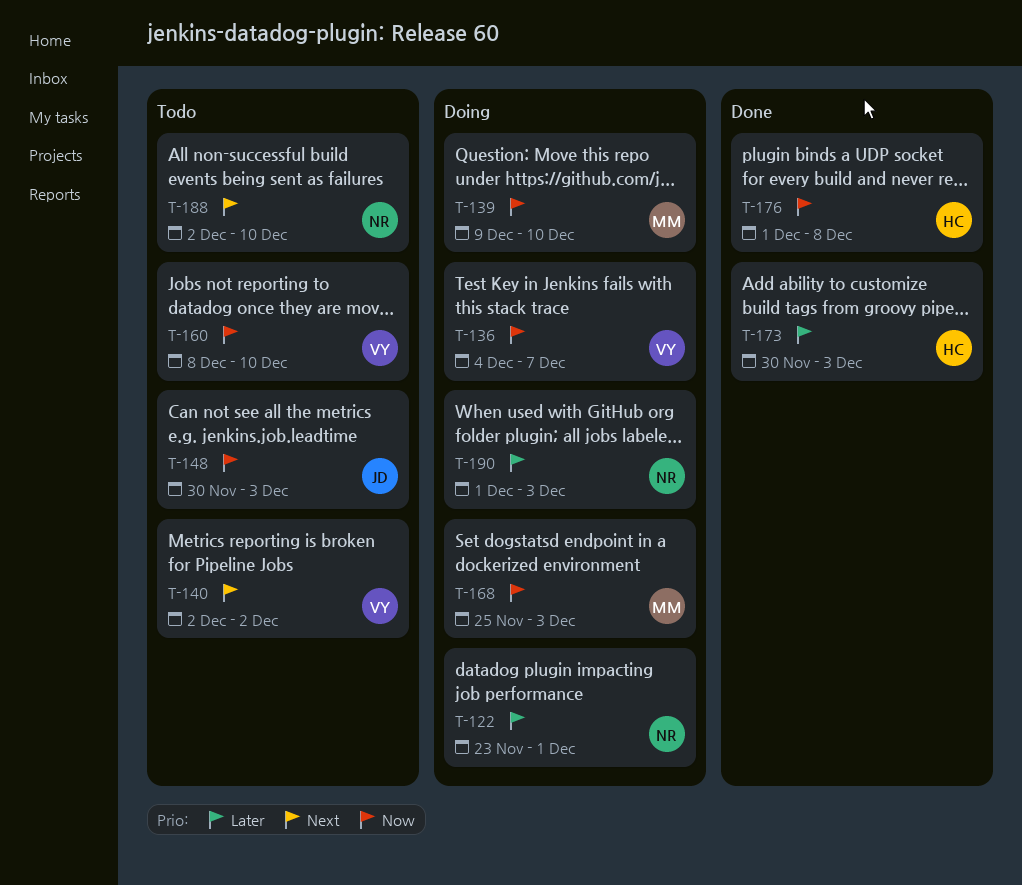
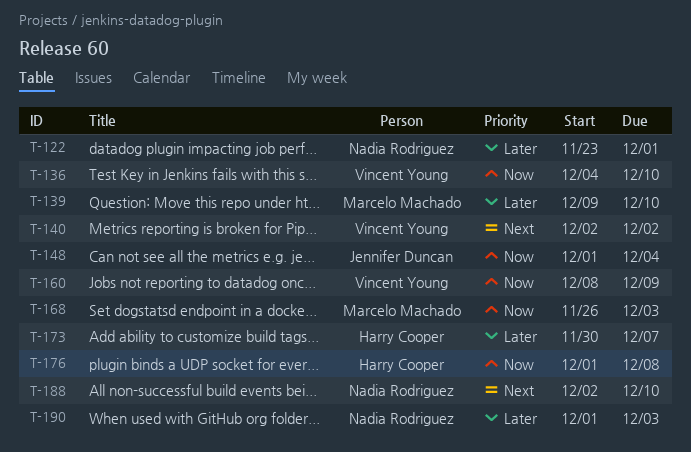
T-136, due: Dec 7 -> Dec 10
T-139, priority: Now -> Later
T-148, start: Nov 30 -> Dec 1
T-148, due: Dec 3 -> Dec 4
T-160, due: Dec 10 -> Dec 9
T-168, start: Nov 25 -> Nov 26
T-173, due: Dec 3 -> Dec 7

